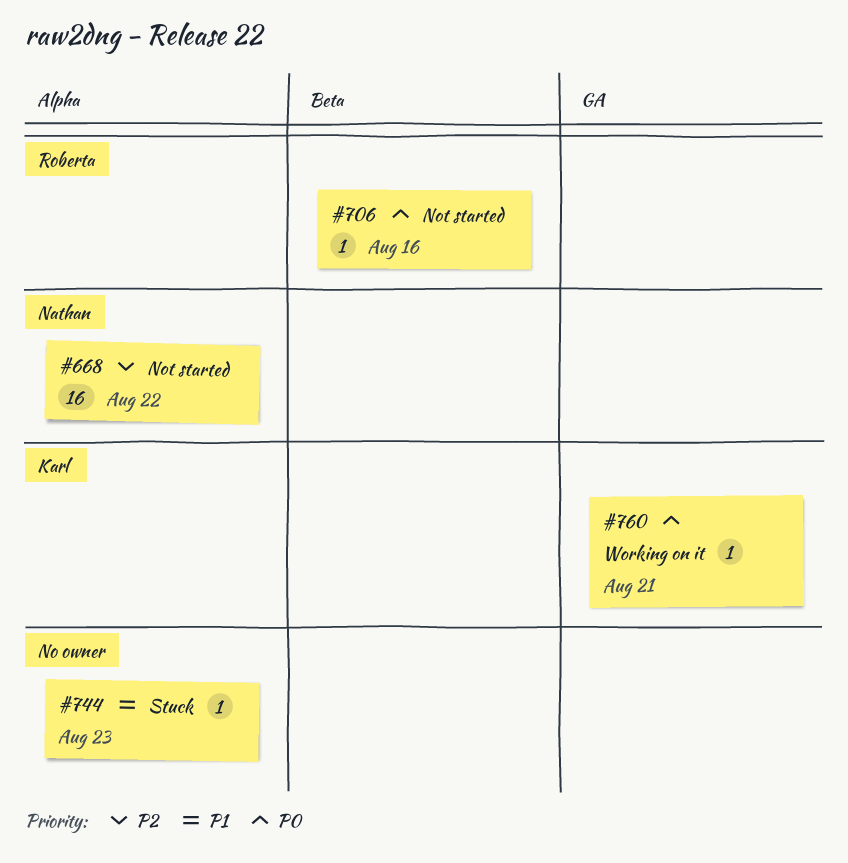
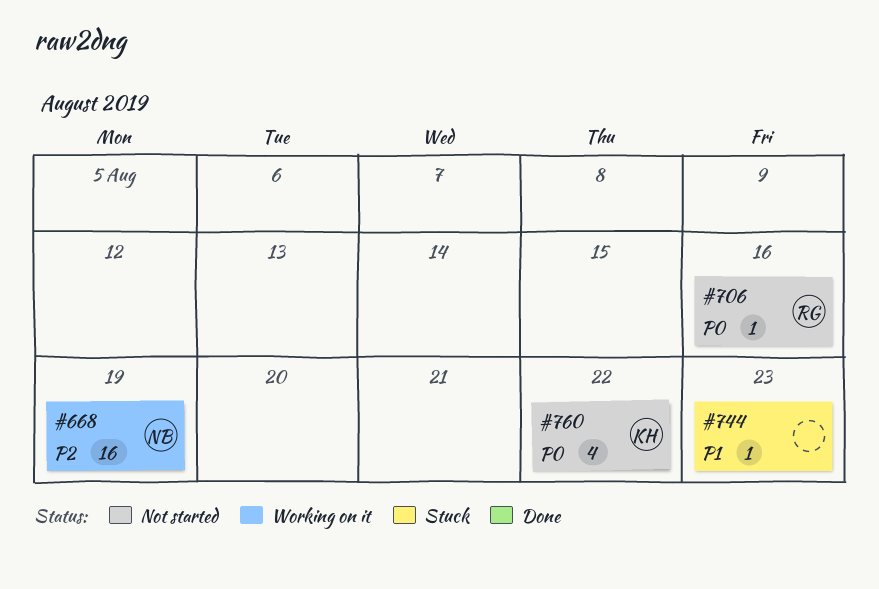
#668, status: Not started -> Working on it
#668, due: Aug 22 -> Aug 19
#760, status: Working on it -> Not started
#760, estimate: 1 -> 4
#760, due: Aug 21 -> Aug 22

